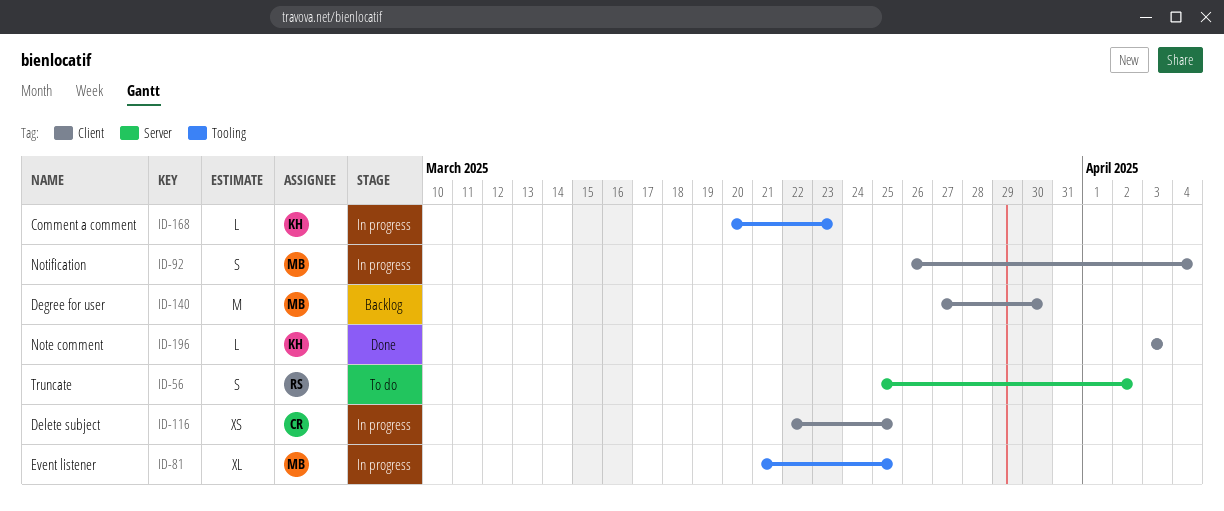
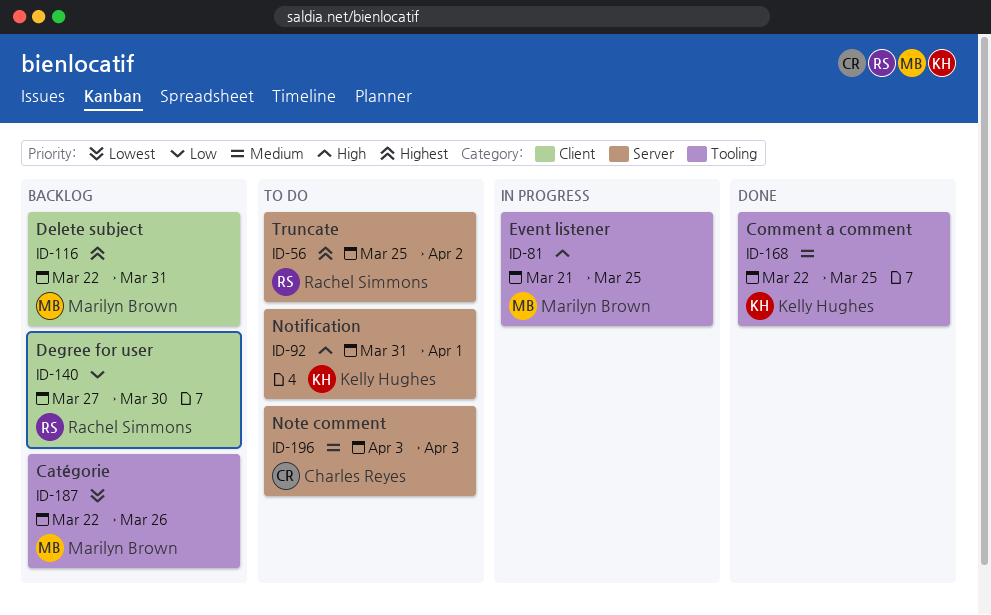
ID-92, status: In progress -> To do
ID-92, owner: Marilyn Brown -> Kelly Hughes
ID-92, label: Client -> Server
ID-92, start: Mar 26 -> Mar 31
ID-92, due: Apr 4 -> Apr 1
ID-116, status: In progress -> Backlog
ID-116, owner: Charles Reyes -> Marilyn Brown
ID-116, due: Mar 25 -> Mar 31
ID-140, owner: Marilyn Brown -> Rachel Simmons
ID-168, status: In progress -> Done
ID-168, start: Mar 20 -> Mar 22
ID-168, due: Mar 23 -> Mar 25
ID-187: none -> present
ID-196, status: Done -> To do
ID-196, owner: Kelly Hughes -> Charles Reyes
ID-196, label: Client -> Server

